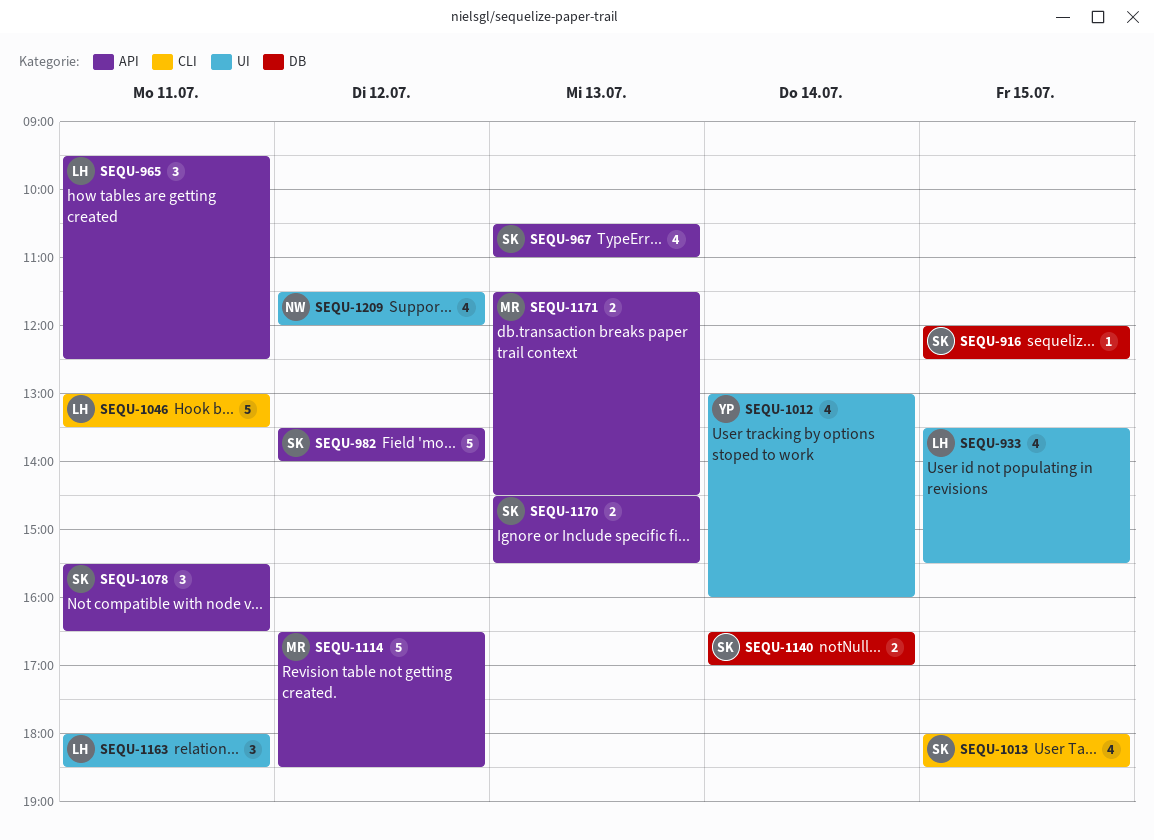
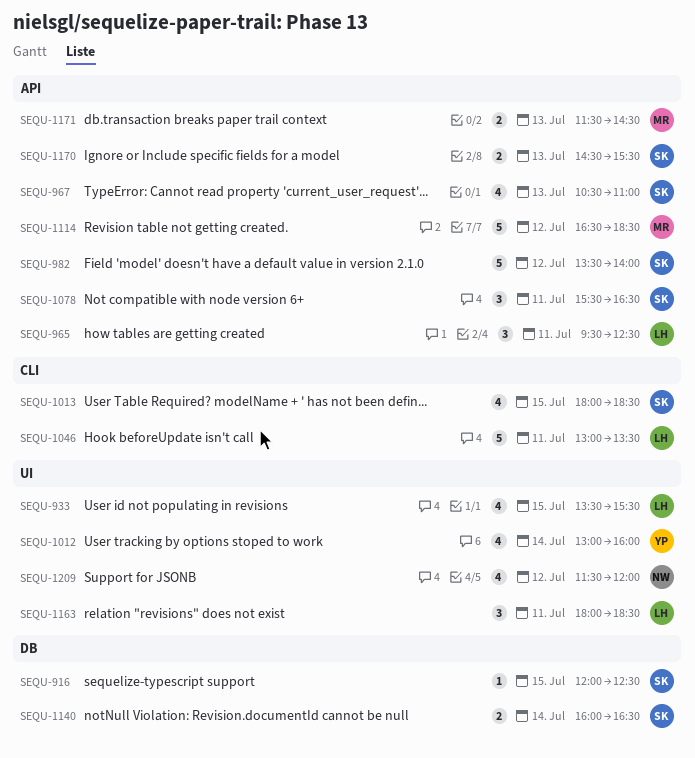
SEQU-1140, begins: 16:30 -> 16:00
SEQU-1140, ends: 17:00 -> 16:30

